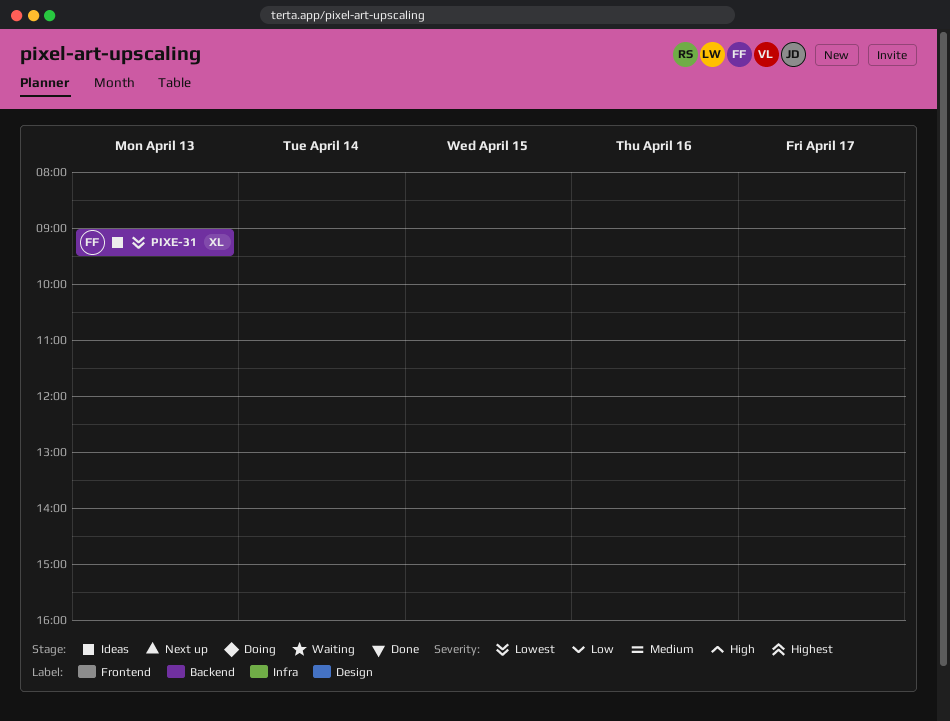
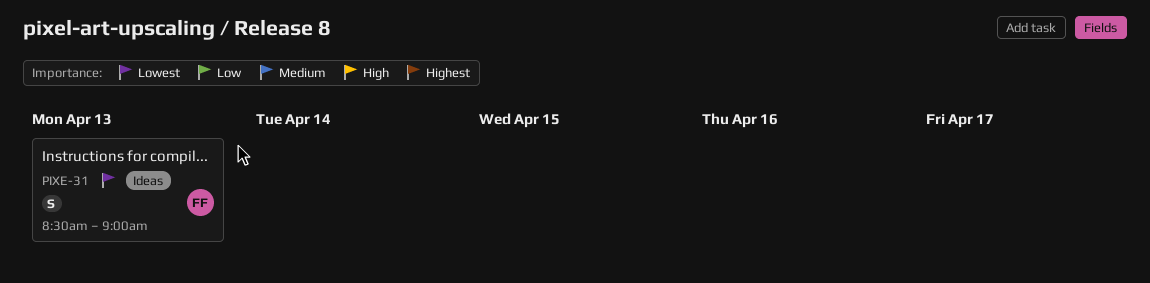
PIXE-31, estimate: XL -> S
PIXE-31, begins: 09:00 -> 08:30
PIXE-31, ends: 09:30 -> 09:00

